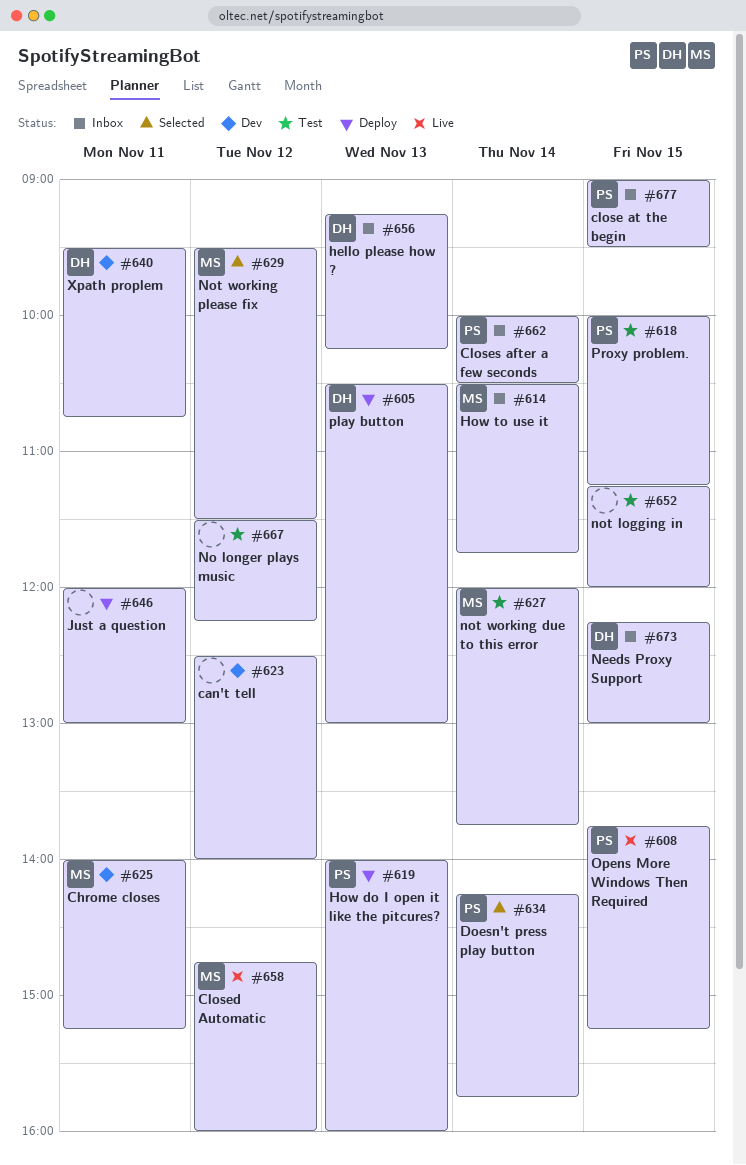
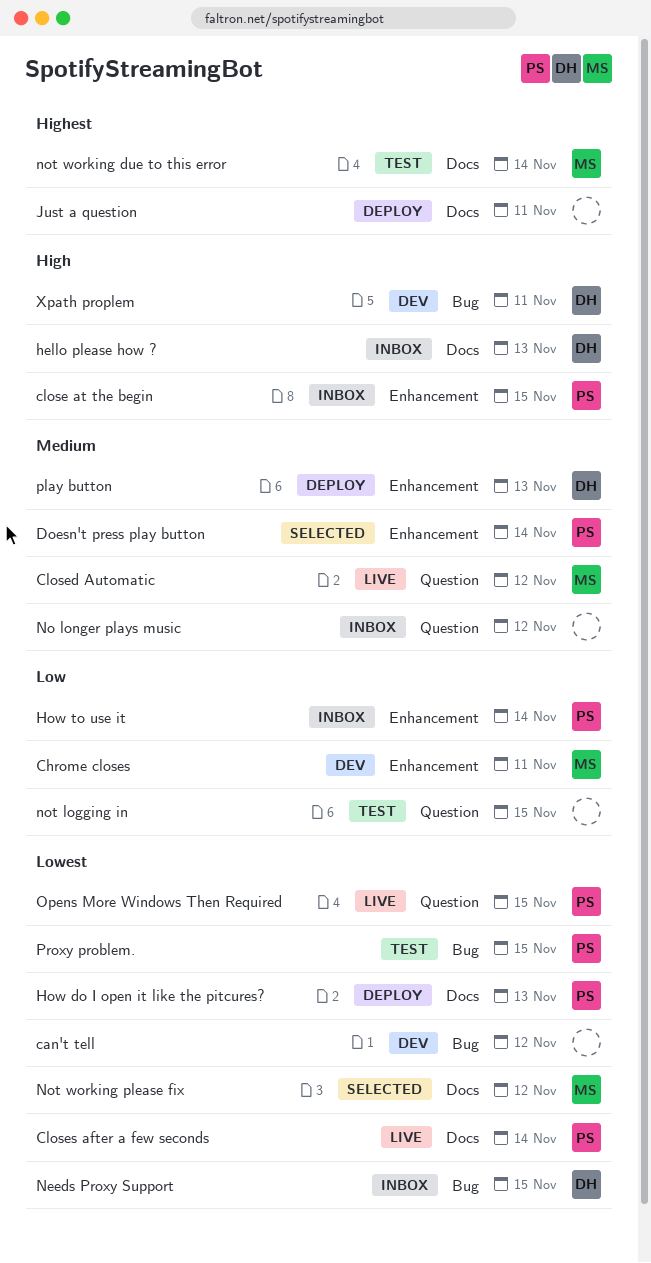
Closes after a few seconds, status: Inbox -> Live
How to use it, owner: MS -> PS
No longer plays music, status: Test -> Inbox

